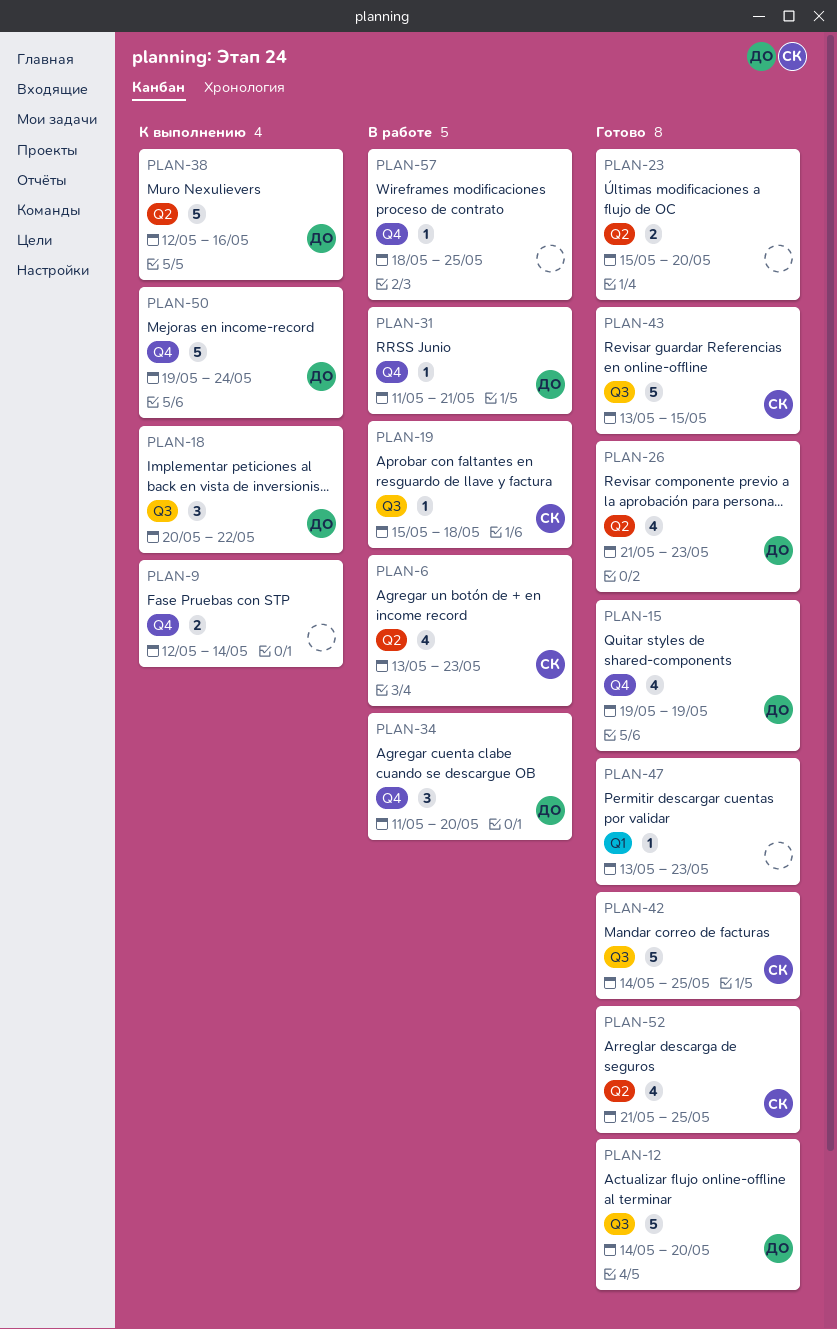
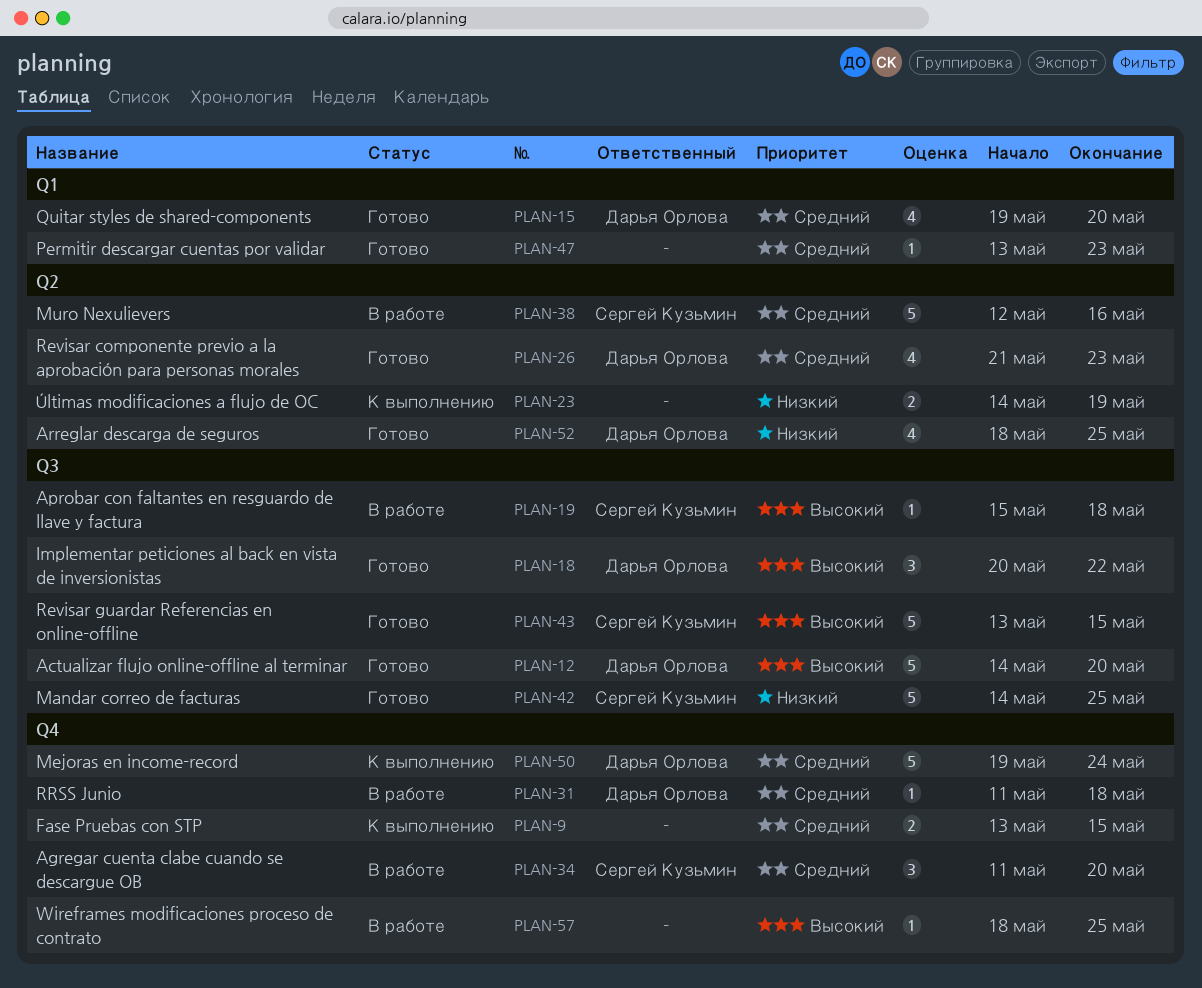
PLAN-6: present -> none
PLAN-9, start: May 12 -> May 13
PLAN-9, due: May 14 -> May 15
PLAN-15, label: Q4 -> Q1
PLAN-15, due: May 19 -> May 20
PLAN-18, status: К выполнению -> Готово
PLAN-23, status: Готово -> К выполнению
PLAN-23, start: May 15 -> May 14
PLAN-23, due: May 20 -> May 19
PLAN-31, due: May 21 -> May 18
PLAN-34, owner: Дарья Орлова -> Сергей Кузьмин
PLAN-38, status: К выполнению -> В работе
PLAN-38, owner: Дарья Орлова -> Сергей Кузьмин
PLAN-52, owner: Сергей Кузьмин -> Дарья Орлова
PLAN-52, start: May 21 -> May 18

